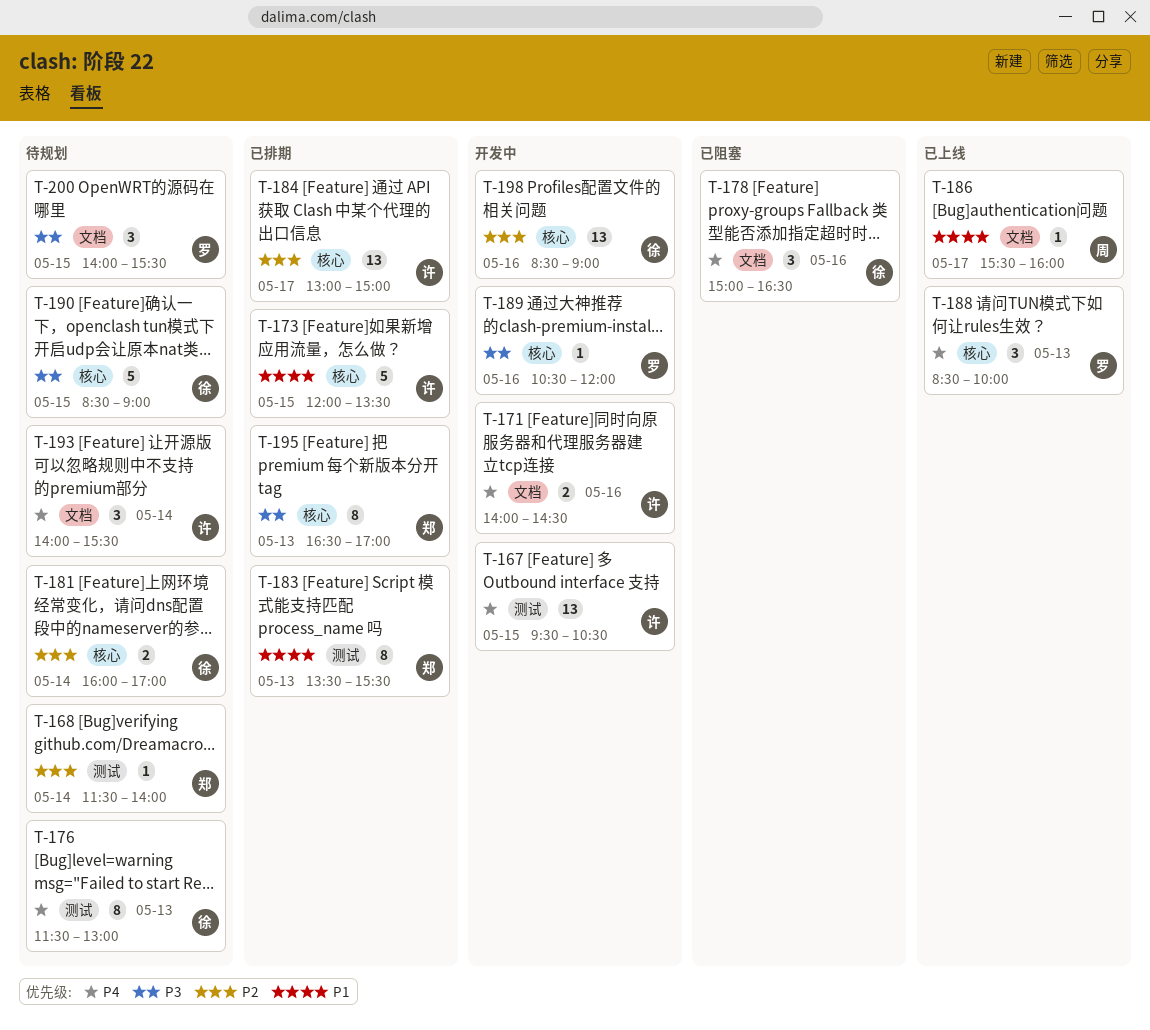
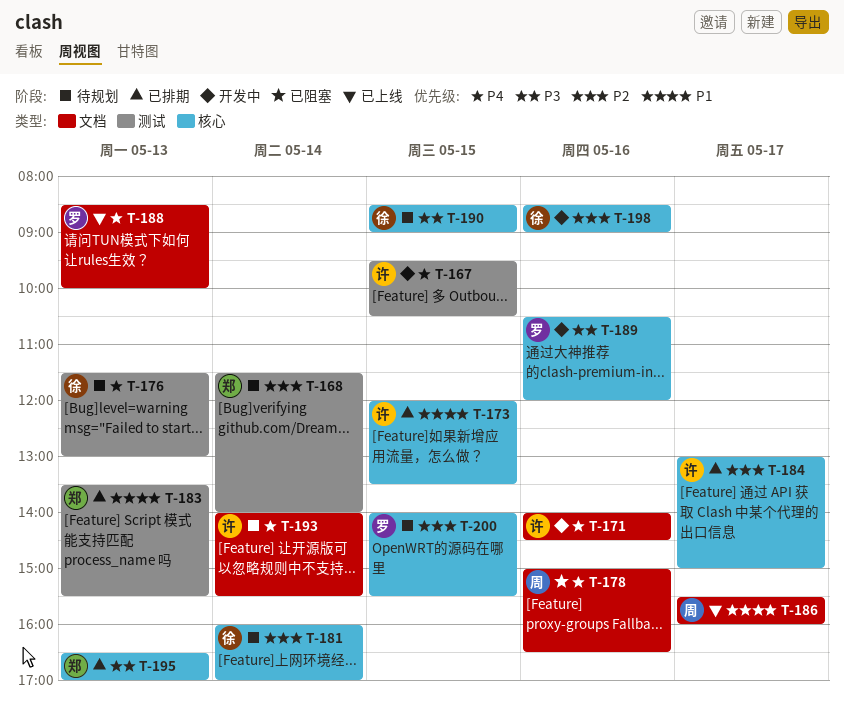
T-178, owner: 徐 -> 周
T-188, label: 核心 -> 文档
T-200, priority: P3 -> P2
T-200, label: 文档 -> 核心

